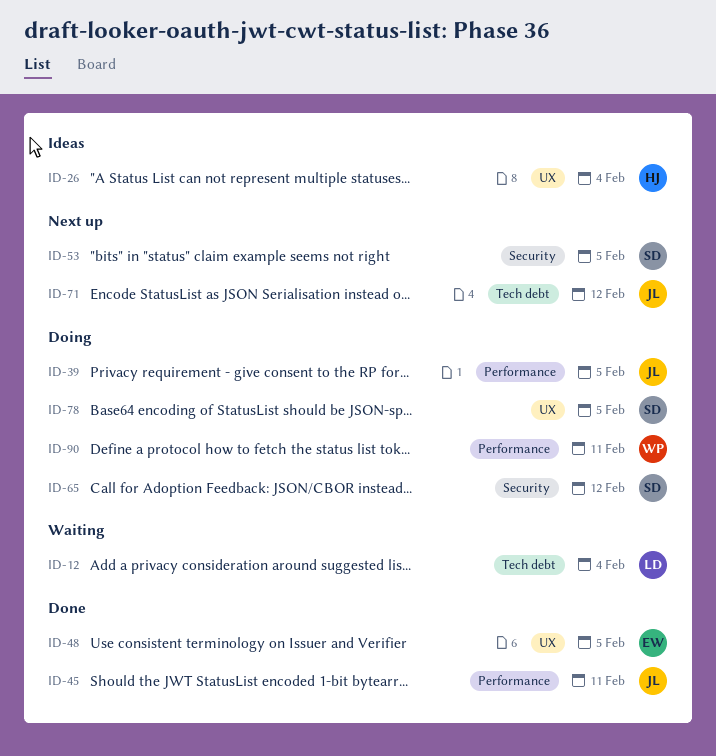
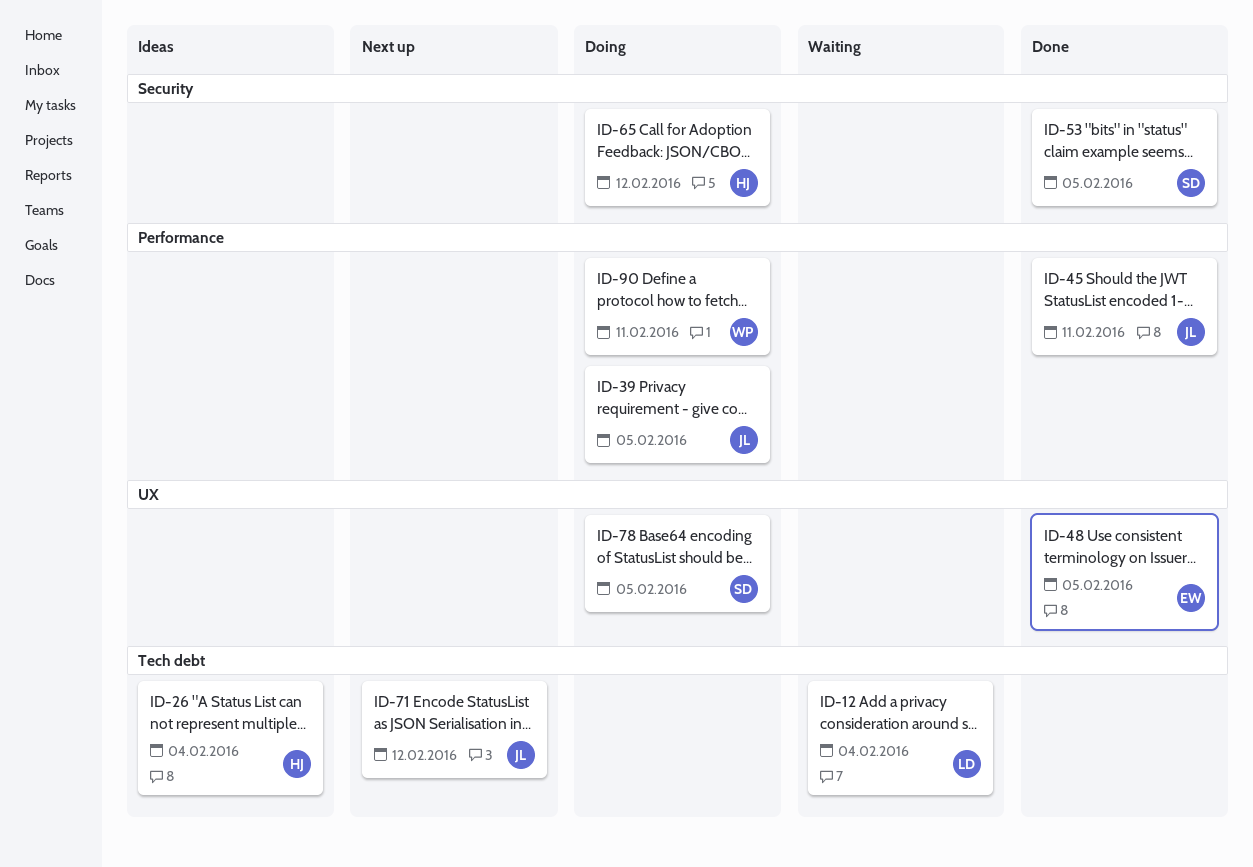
ID-26, label: UX -> Tech debt
ID-53, status: Next up -> Done
ID-65, owner: SD -> HJ

